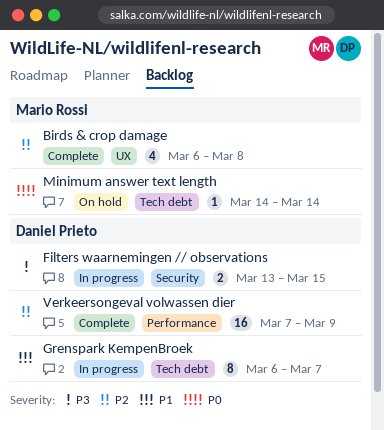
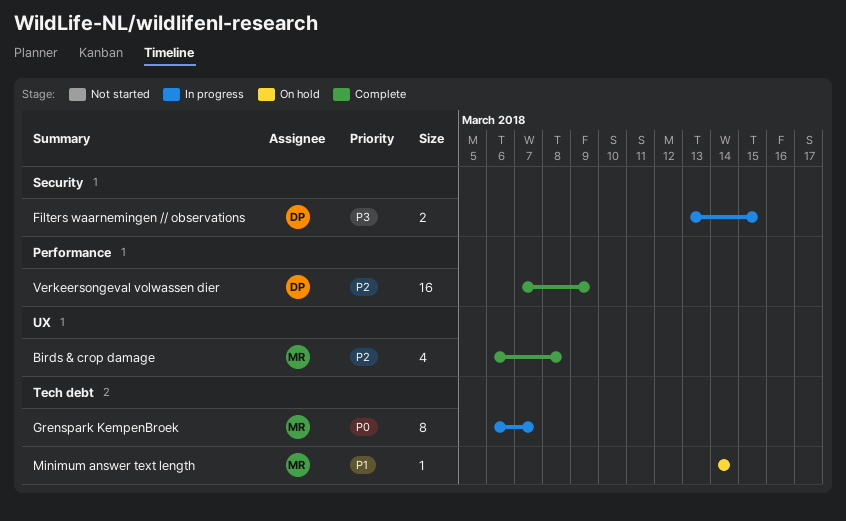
Grenspark KempenBroek, owner: Daniel Prieto -> Mario Rossi
Grenspark KempenBroek, priority: P1 -> P0
Minimum answer text length, priority: P0 -> P1

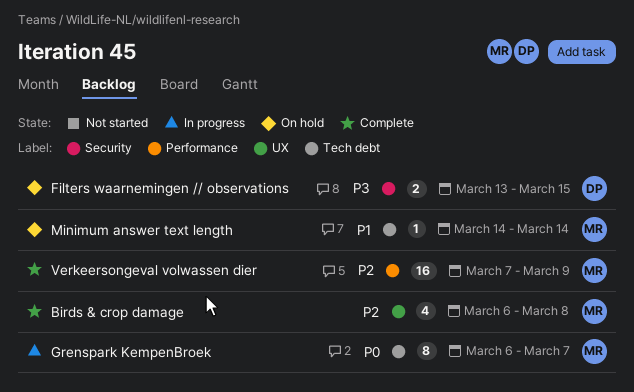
Filters waarnemingen // observations, status: In progress -> On hold
Verkeersongeval volwassen dier, owner: DP -> MR

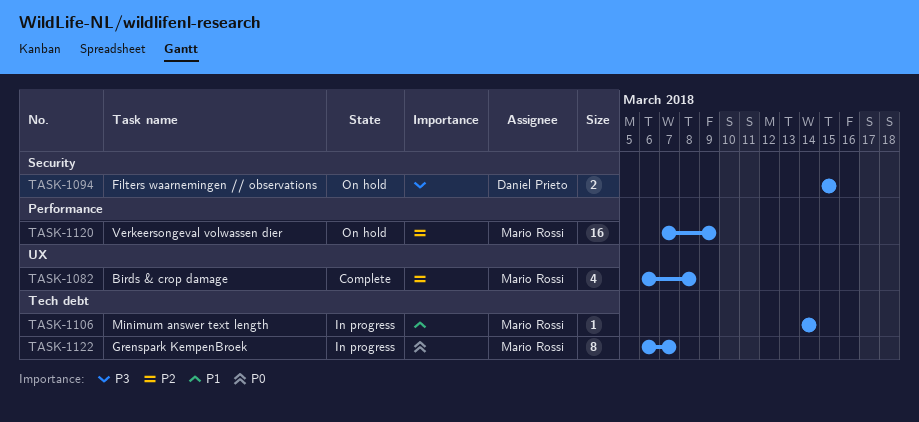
Filters waarnemingen // observations, start: Mar 13 -> Mar 15
Minimum answer text length, status: On hold -> In progress
Verkeersongeval volwassen dier, status: Complete -> On hold

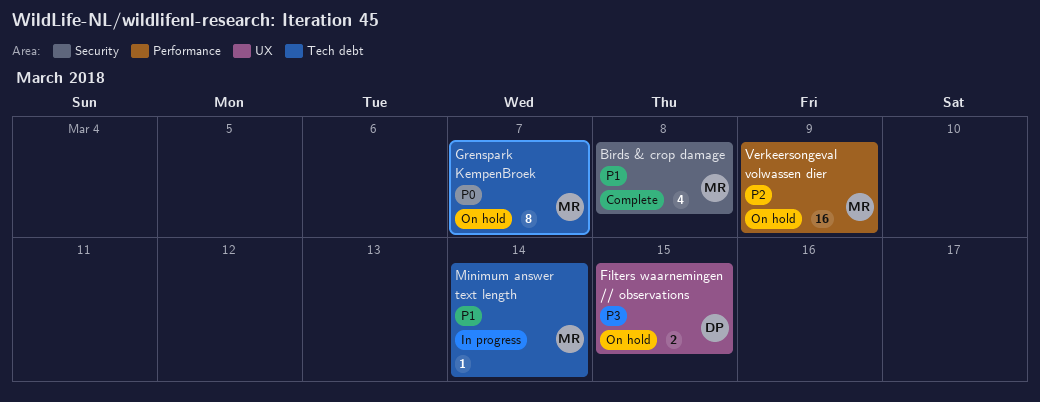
Birds & crop damage, priority: P2 -> P1
Birds & crop damage, label: UX -> Security
Filters waarnemingen // observations, label: Security -> UX
Grenspark KempenBroek, status: In progress -> On hold

